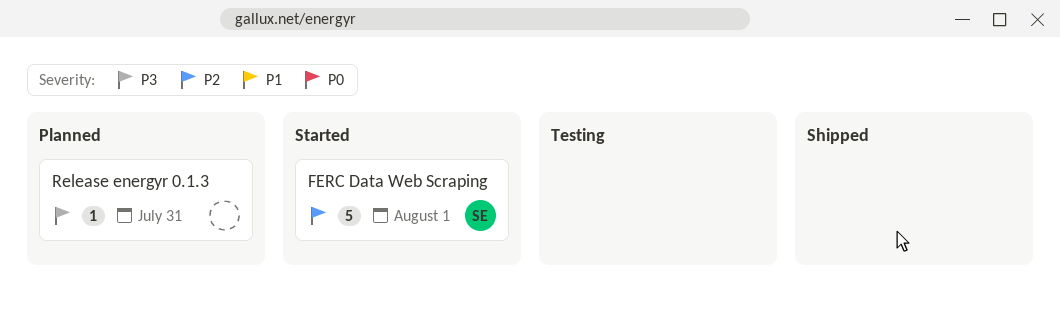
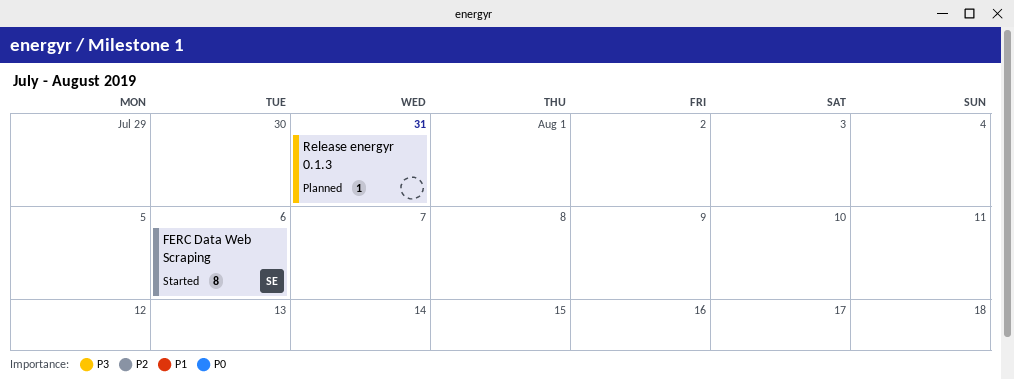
FERC Data Web Scraping, estimate: 5 -> 8
FERC Data Web Scraping, due: Aug 1 -> Aug 6

